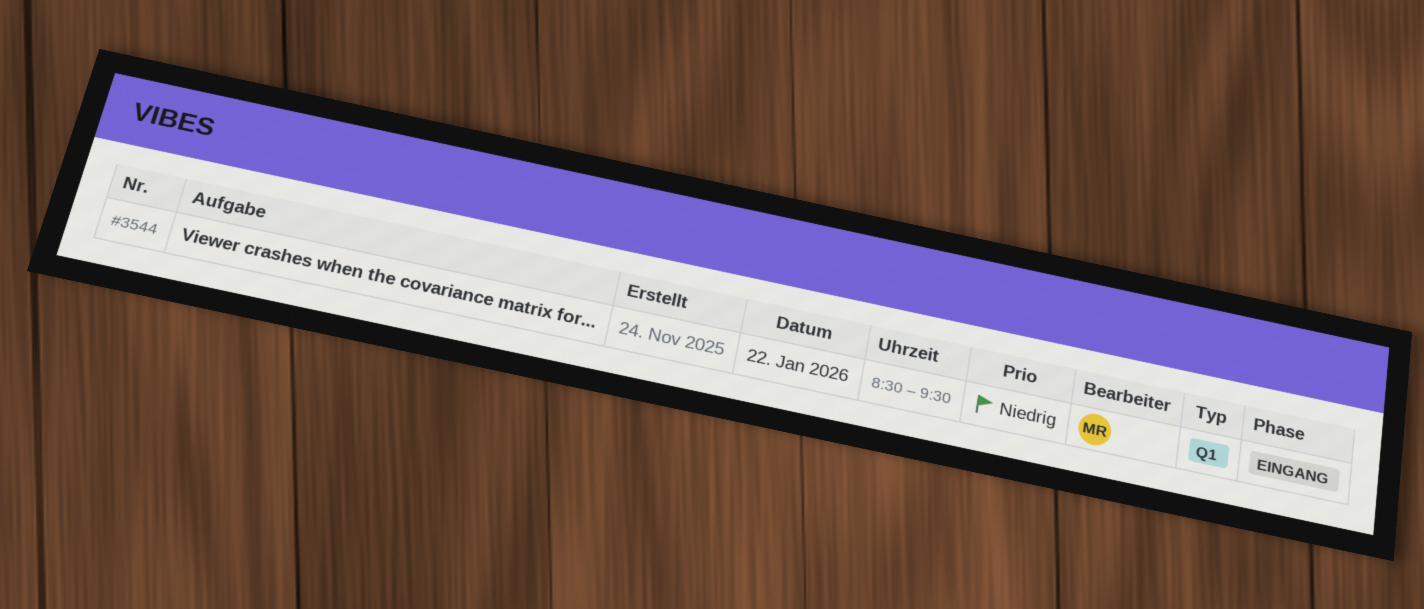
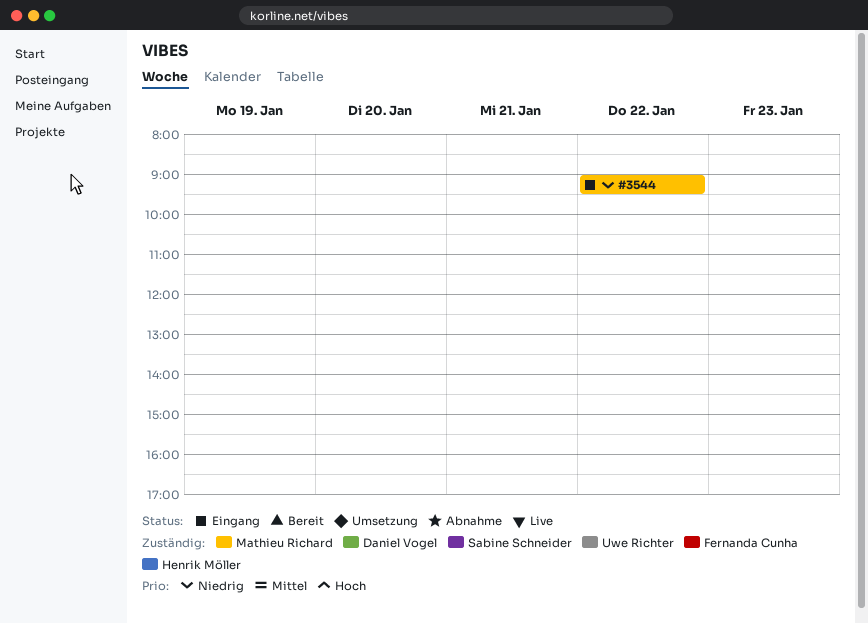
#3544, begins: 08:30 -> 09:00

